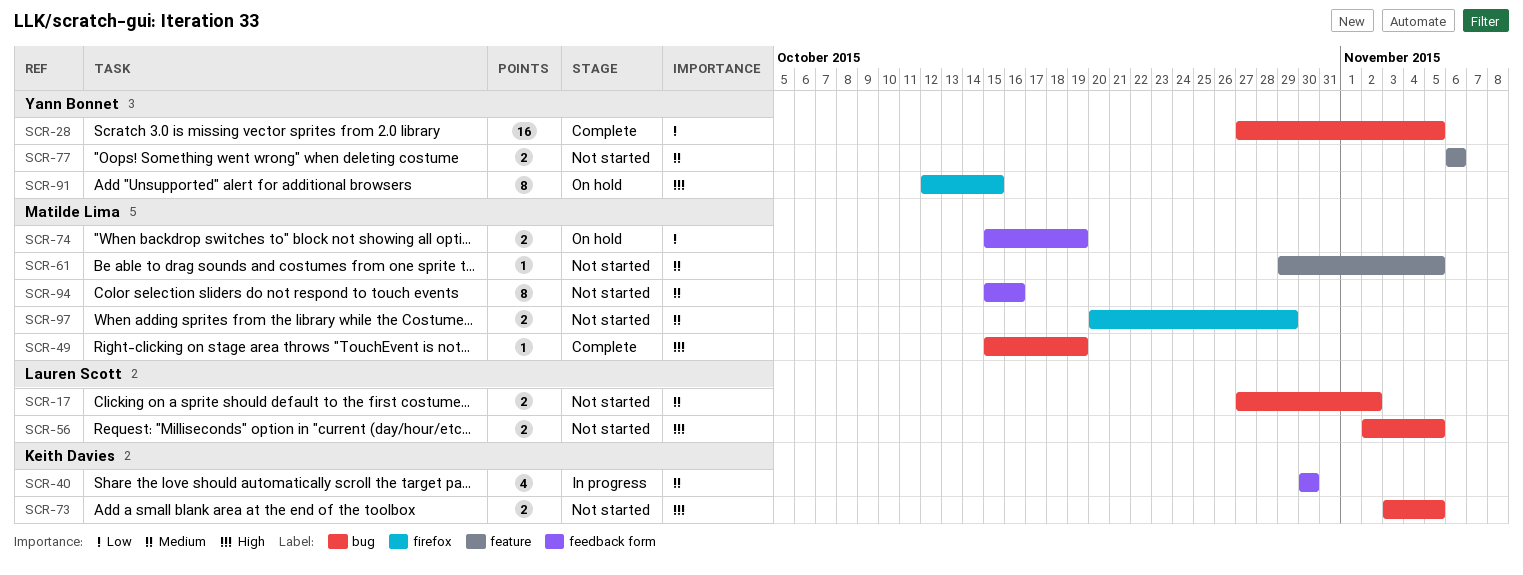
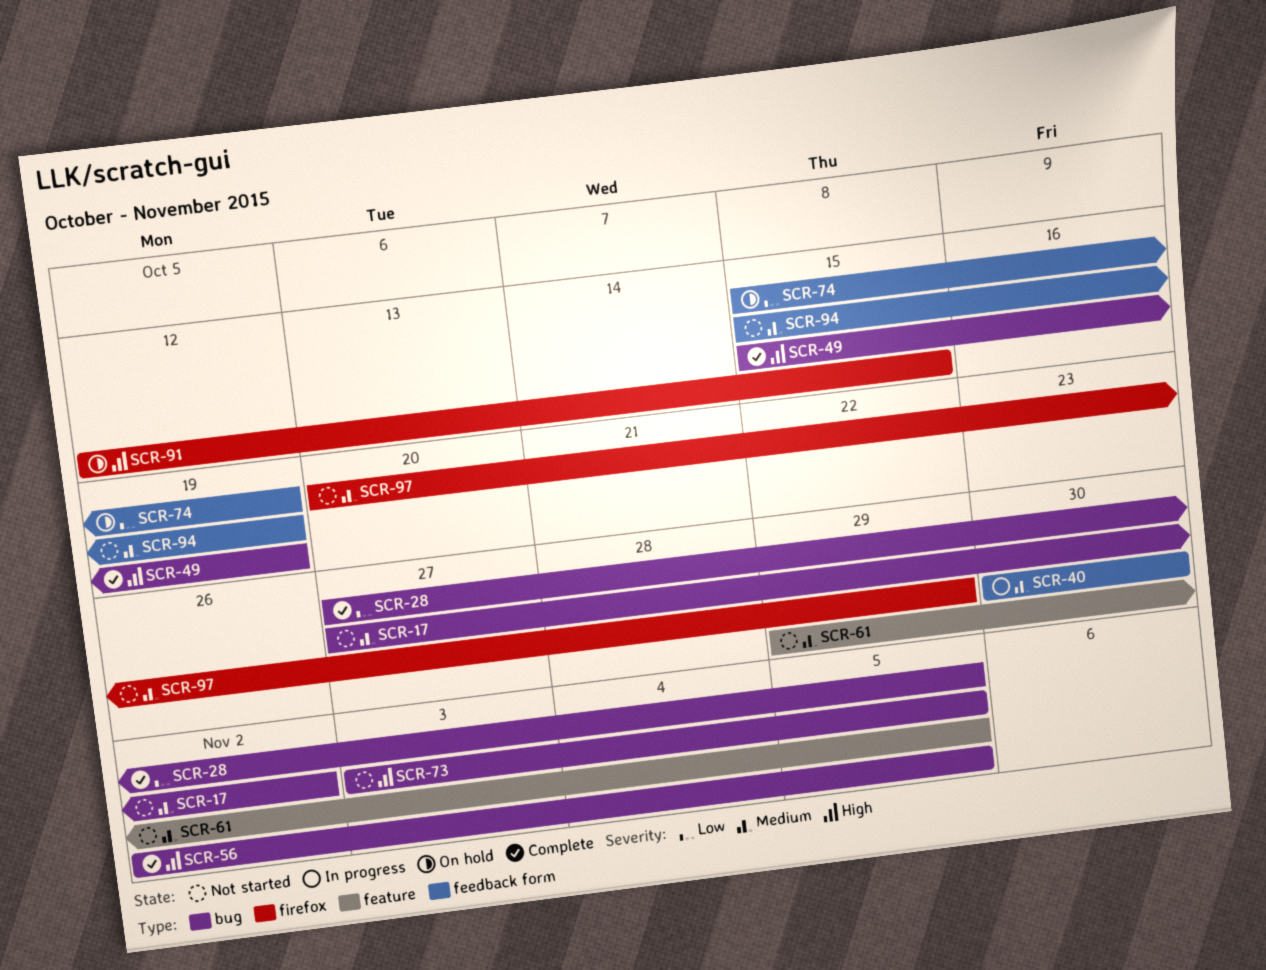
SCR-56, status: Not started -> Complete
SCR-77: present -> none
SCR-94, due: Oct 16 -> Oct 19

